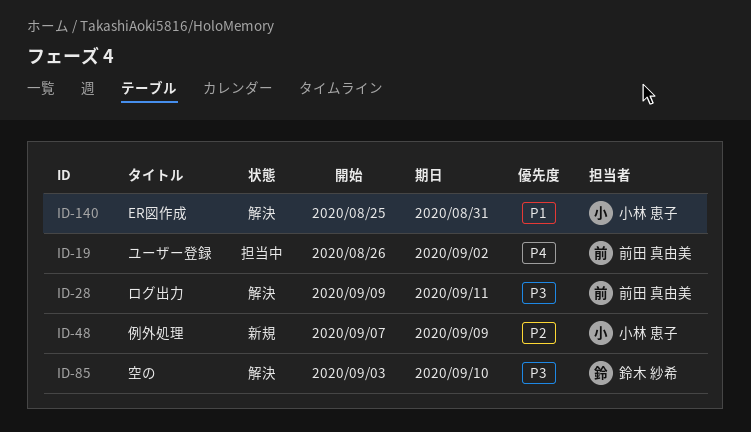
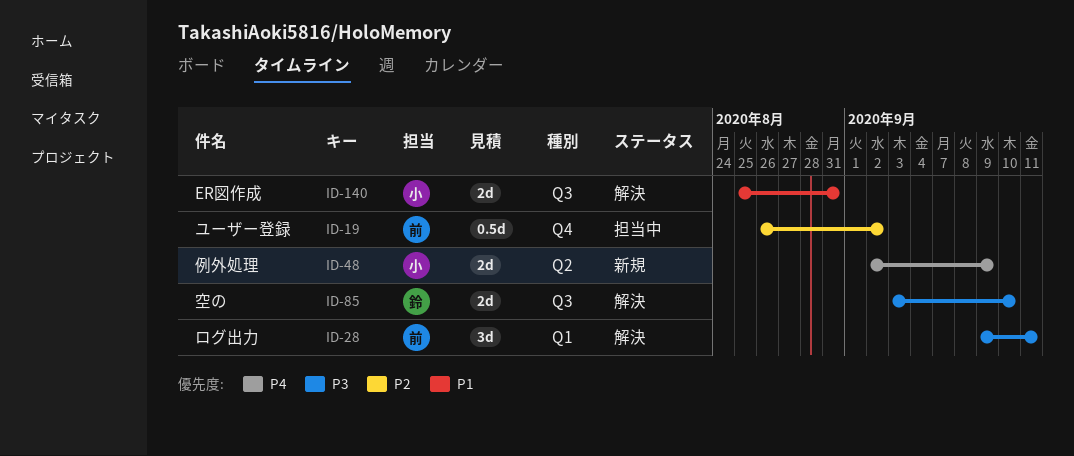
ID-19, priority: P4 -> P2
ID-48, priority: P2 -> P4
ID-48, start: Sep 7 -> Sep 2

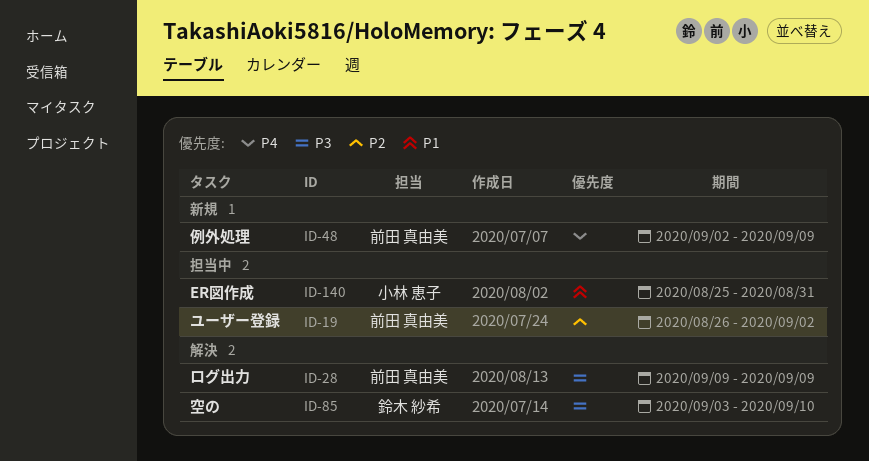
ID-28, due: Sep 11 -> Sep 9
ID-48, owner: 小林 恵子 -> 前田 真由美
ID-140, status: 解決 -> 担当中

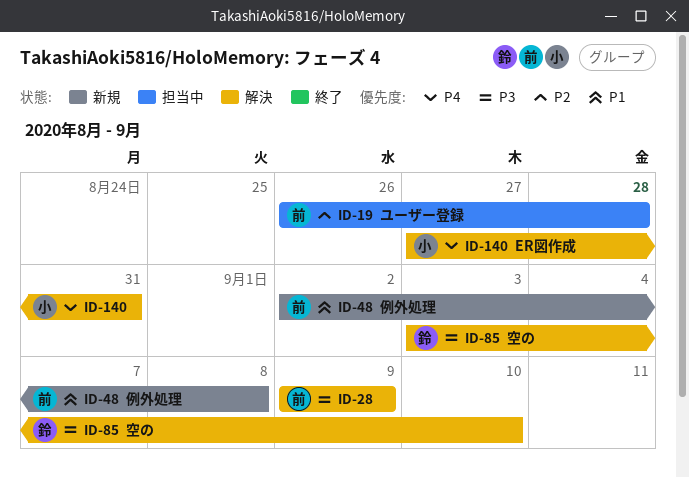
ID-19, due: Sep 2 -> Aug 28
ID-48, priority: P4 -> P1
ID-48, due: Sep 9 -> Sep 8
ID-140, status: 担当中 -> 解決
ID-140, priority: P1 -> P4
ID-140, start: Aug 25 -> Aug 27

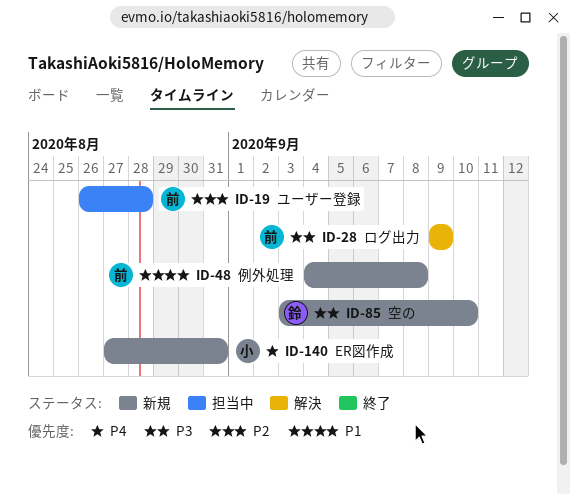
ID-48, start: Sep 2 -> Sep 4
ID-85, status: 解決 -> 新規
ID-140, status: 解決 -> 新規

